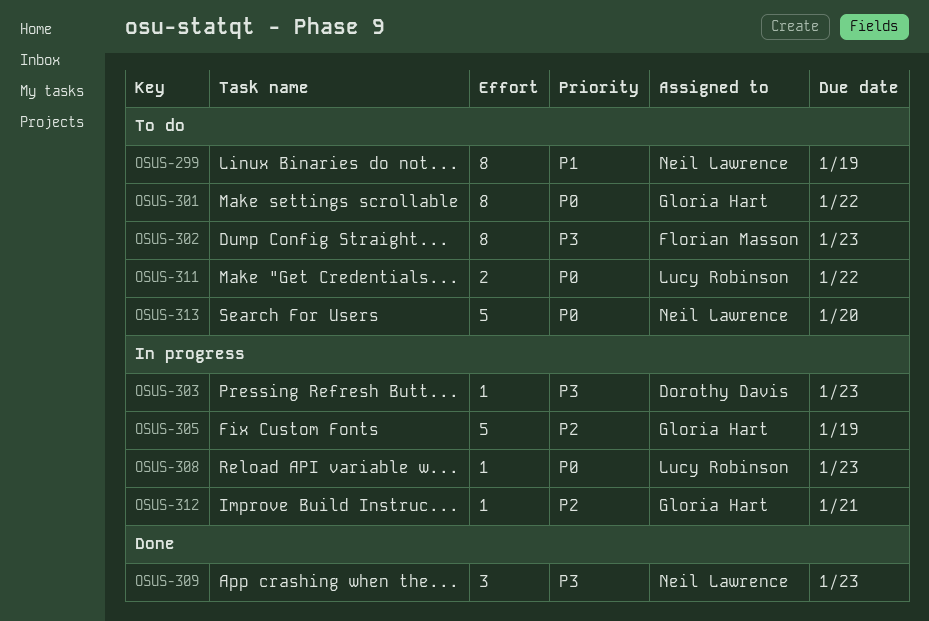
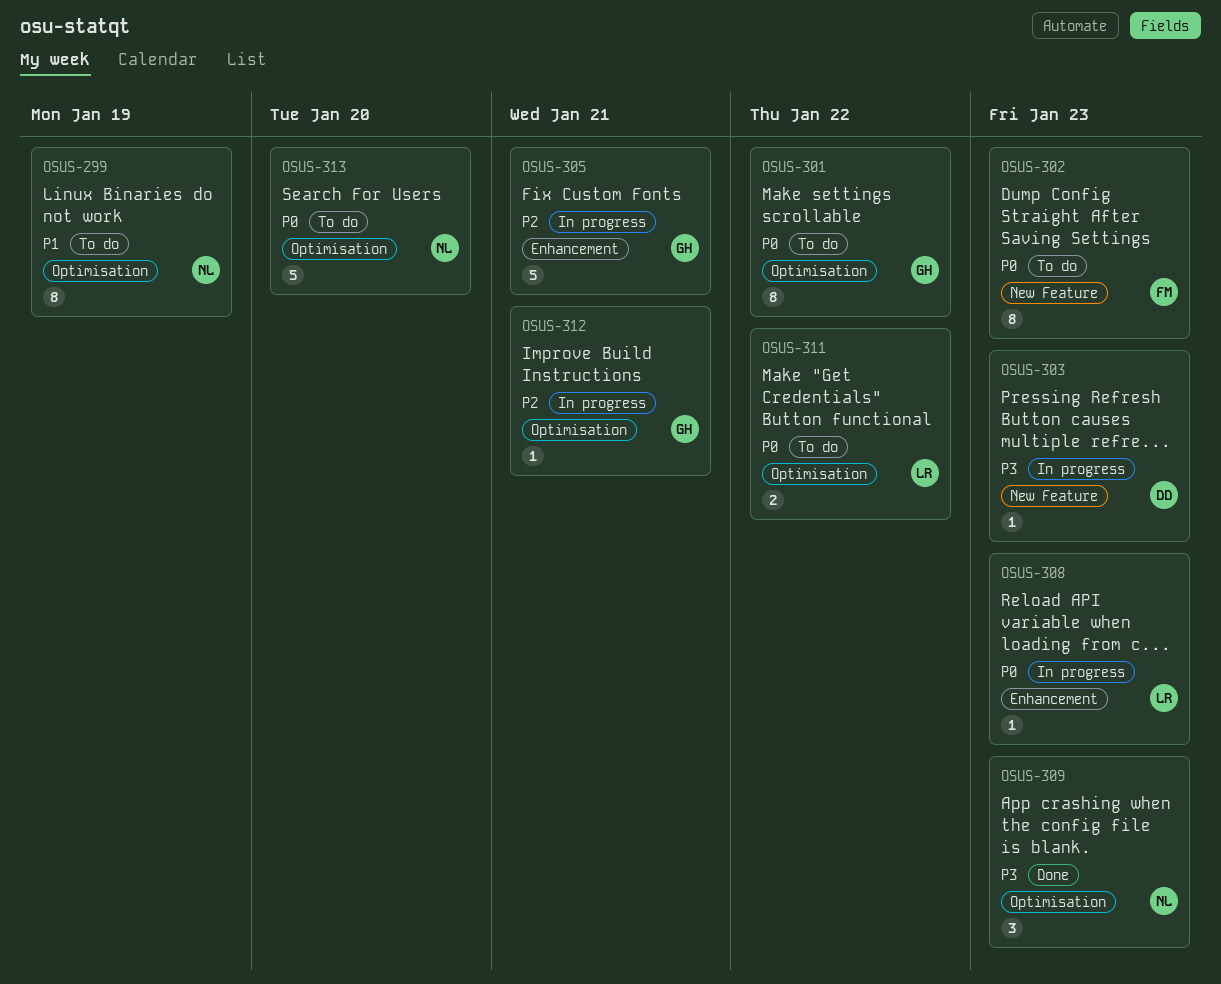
OSUS-302, priority: P3 -> P0
OSUS-305, due: Jan 19 -> Jan 21

